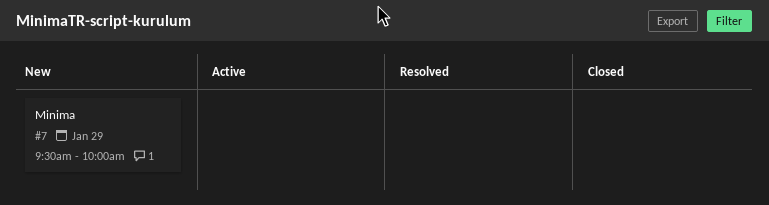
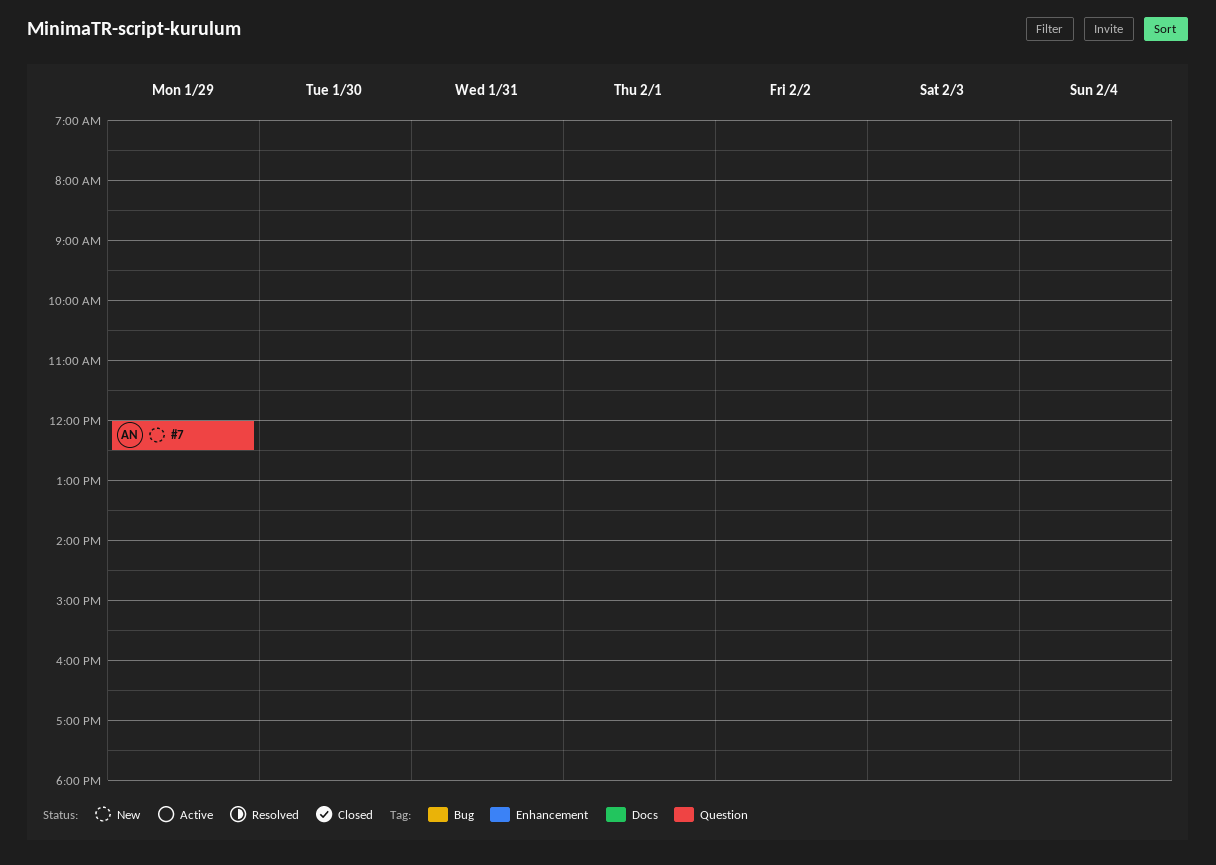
#7, begins: 09:30 -> 12:00
#7, ends: 10:00 -> 12:30

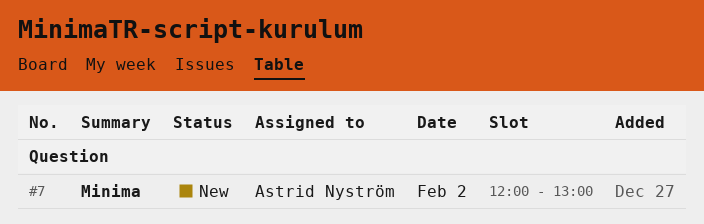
#7, day: Jan 29 -> Feb 2
#7, ends: 12:30 -> 13:00

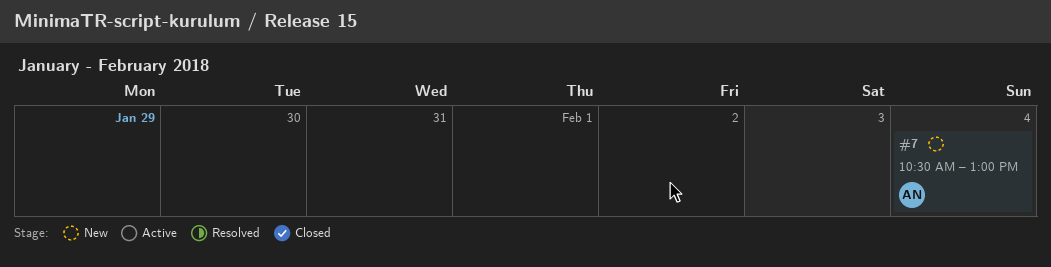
#7, day: Feb 2 -> Feb 4
#7, begins: 12:00 -> 10:30

